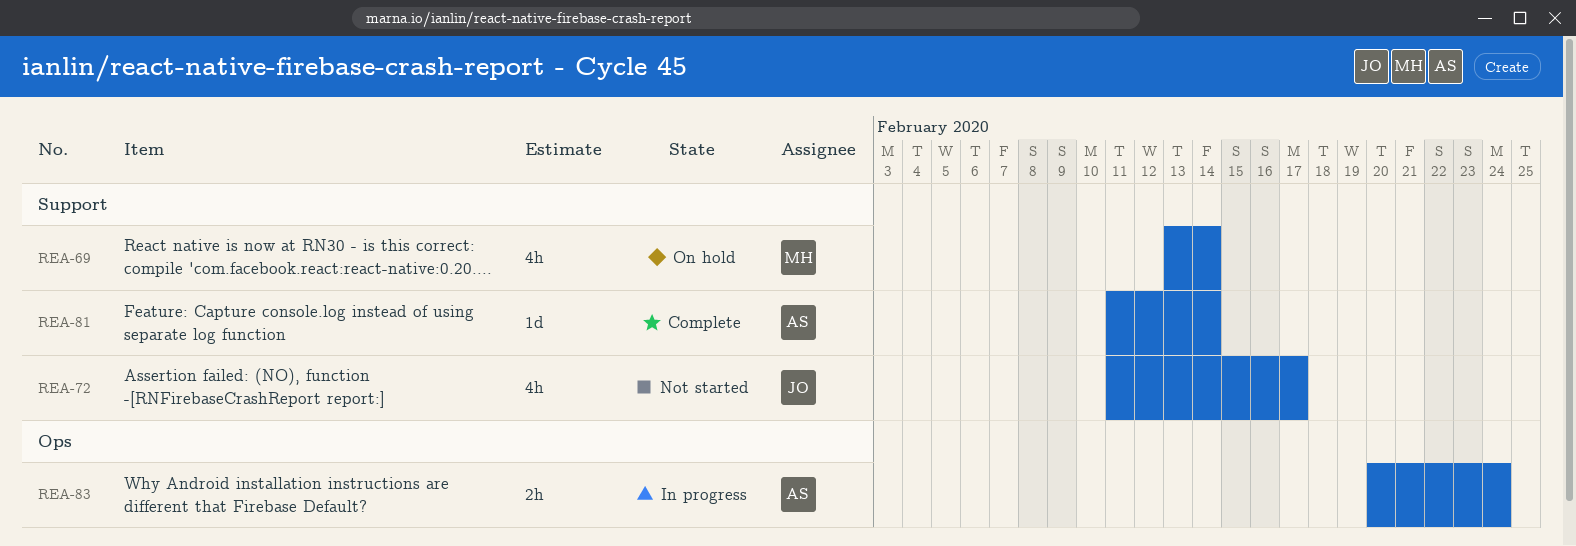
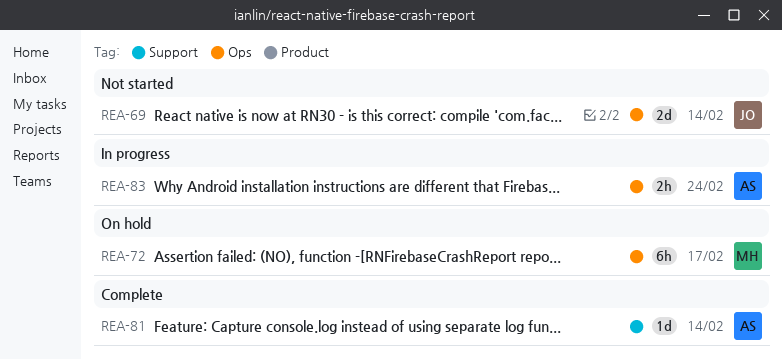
REA-69, status: On hold -> Not started
REA-69, owner: MH -> JO
REA-69, label: Support -> Ops
REA-69, estimate: 4h -> 2d
REA-72, status: Not started -> On hold
REA-72, owner: JO -> MH
REA-72, label: Support -> Ops
REA-72, estimate: 4h -> 6h

